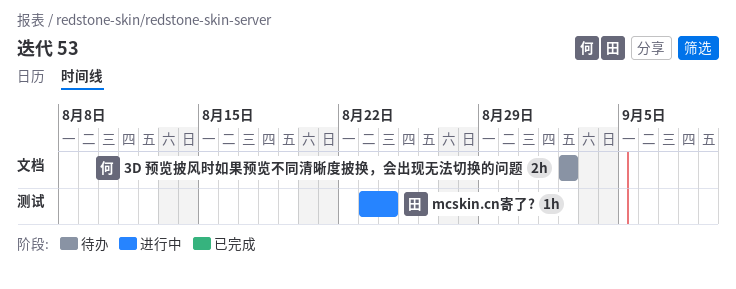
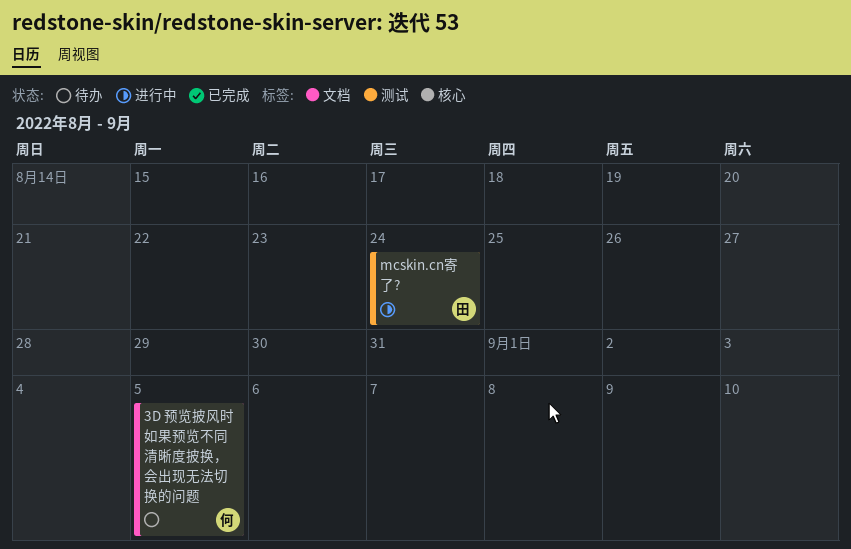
3D 预览披风时如果预览不同清晰度披换，会出现无法切换的问题, due: Sep 2 -> Sep 5

